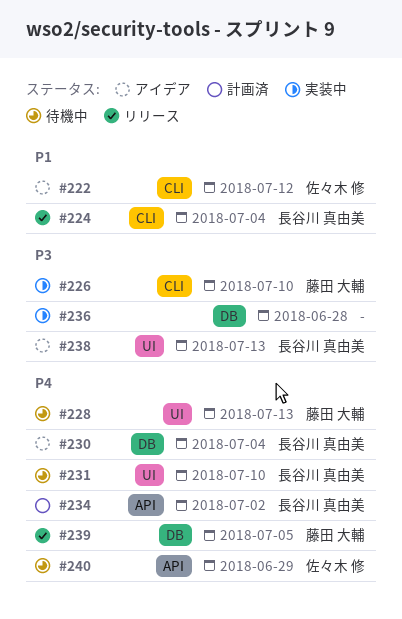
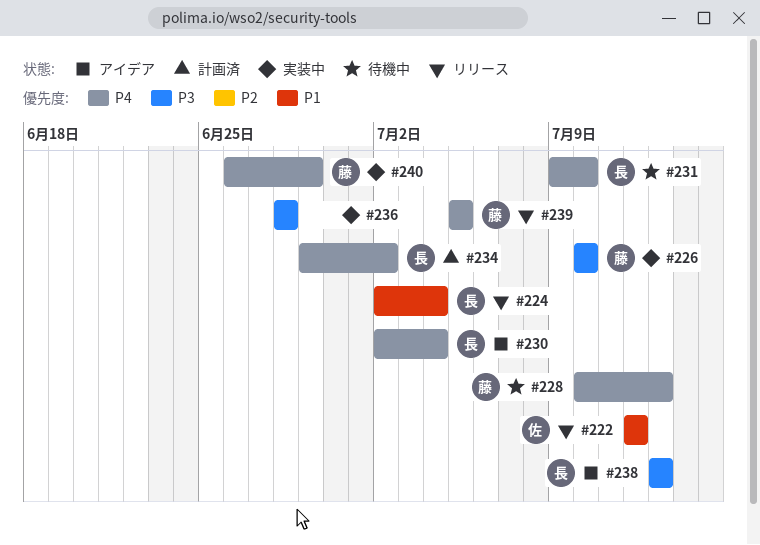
#222, status: アイデア -> リリース
#240, status: 待機中 -> 実装中
#240, owner: 佐々木 修 -> 藤田 大輔

